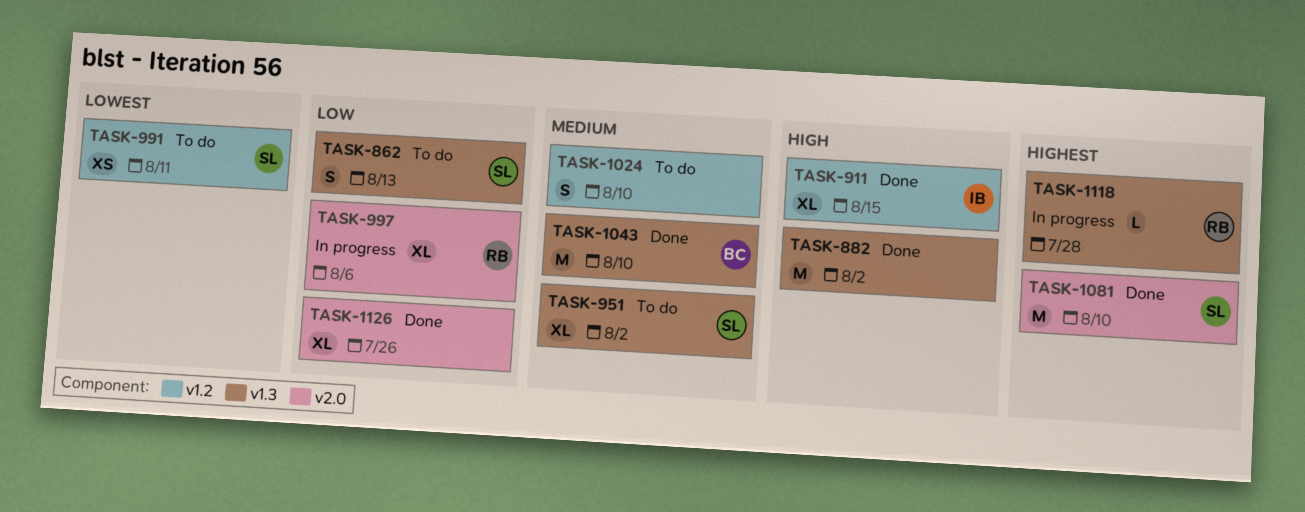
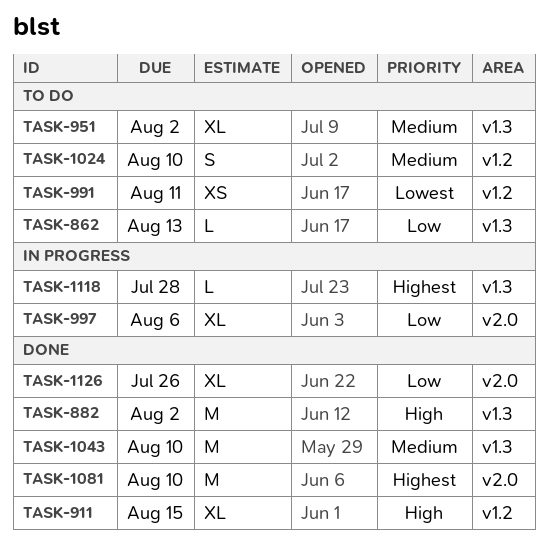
TASK-862, estimate: S -> L

